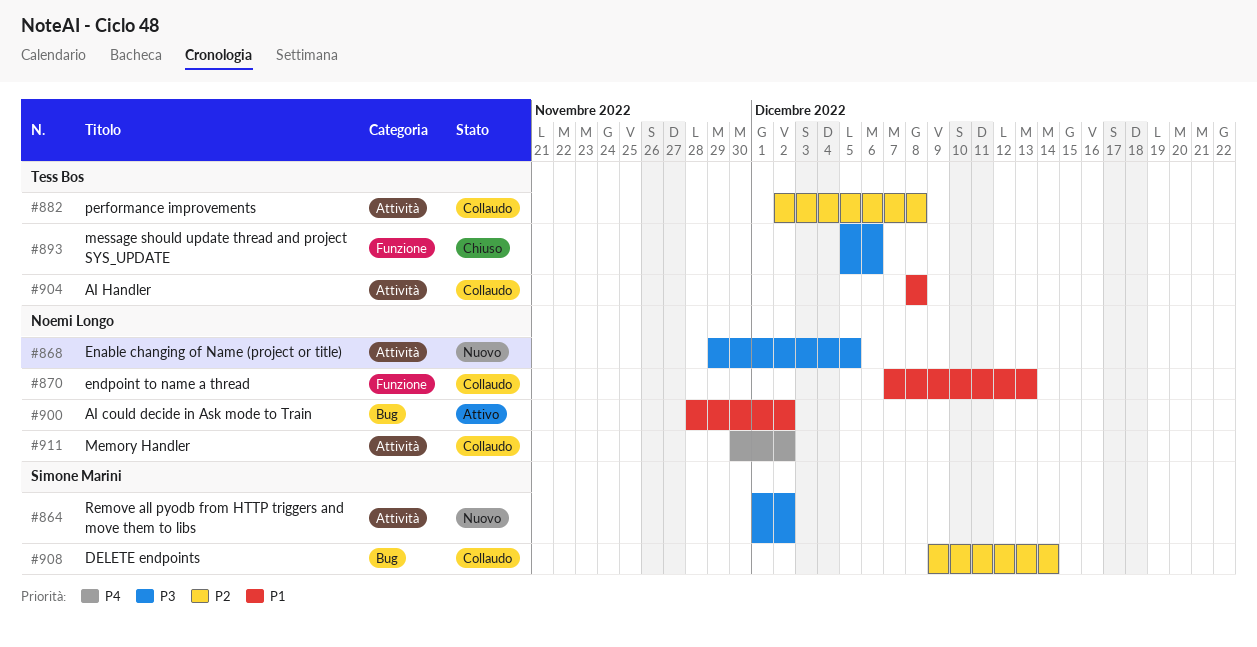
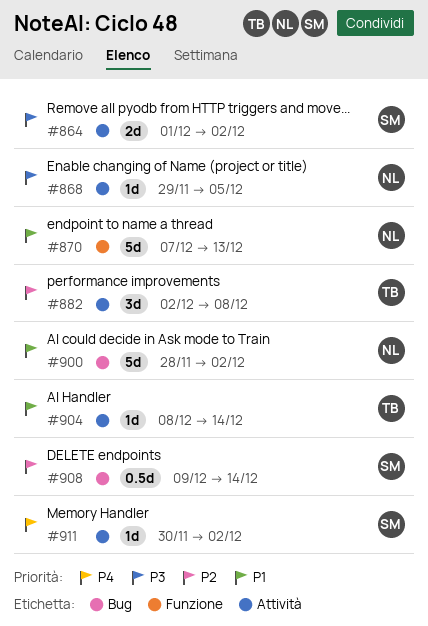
#893: present -> none
#904, due: Dec 8 -> Dec 14
#911, owner: Noemi Longo -> Simone Marini

